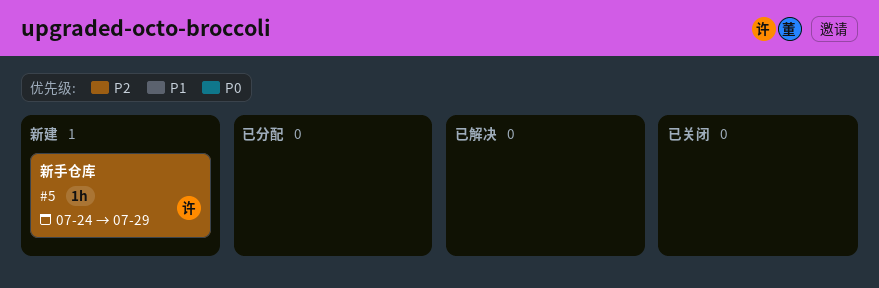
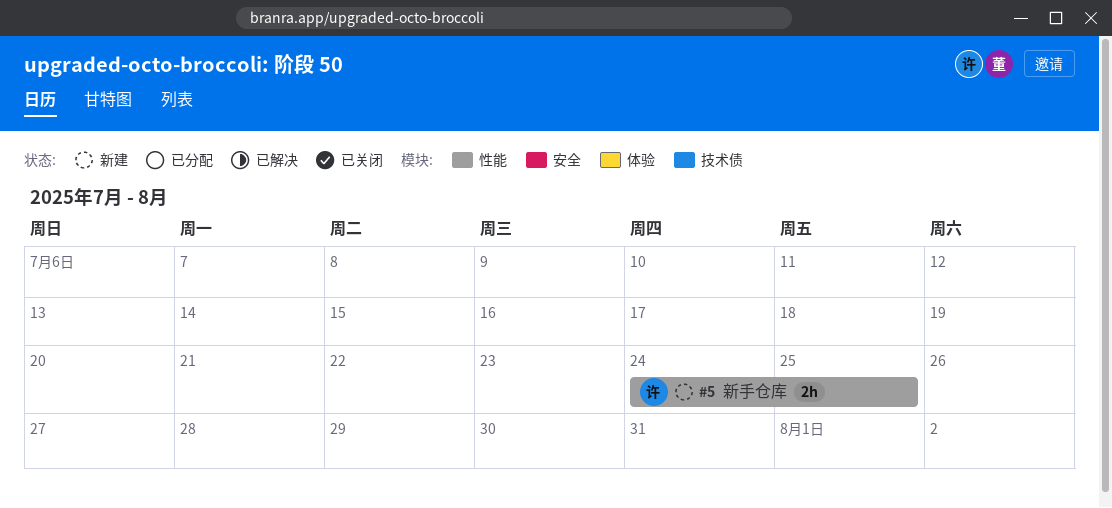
#5, estimate: 1h -> 2h
#5, due: Jul 29 -> Jul 25

